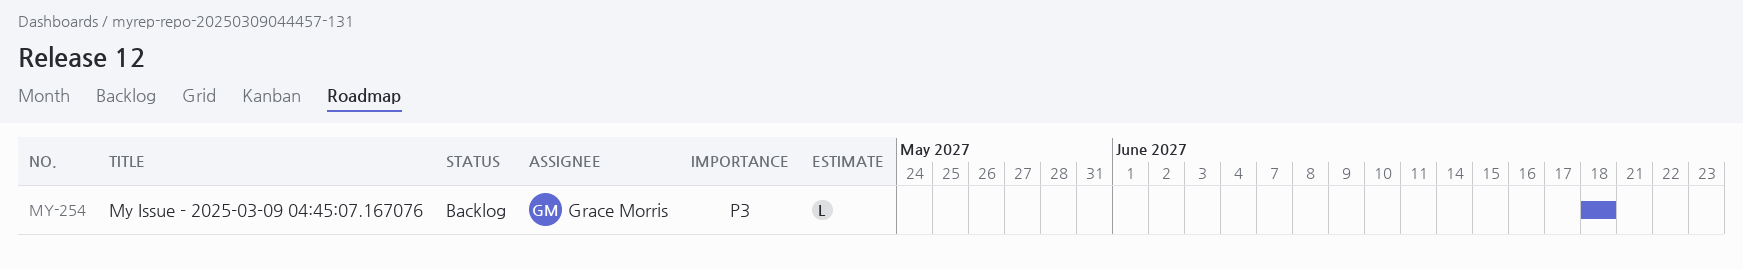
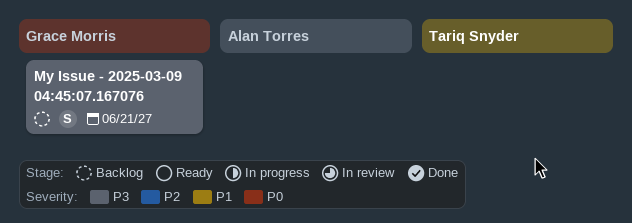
My Issue - 2025-03-09 04:45:07.167076, estimate: L -> S
My Issue - 2025-03-09 04:45:07.167076, due: Jun 18 -> Jun 21

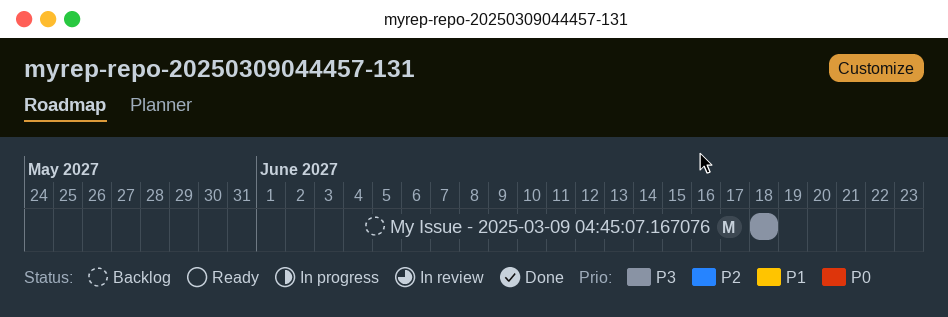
My Issue - 2025-03-09 04:45:07.167076, estimate: S -> M
My Issue - 2025-03-09 04:45:07.167076, due: Jun 21 -> Jun 18

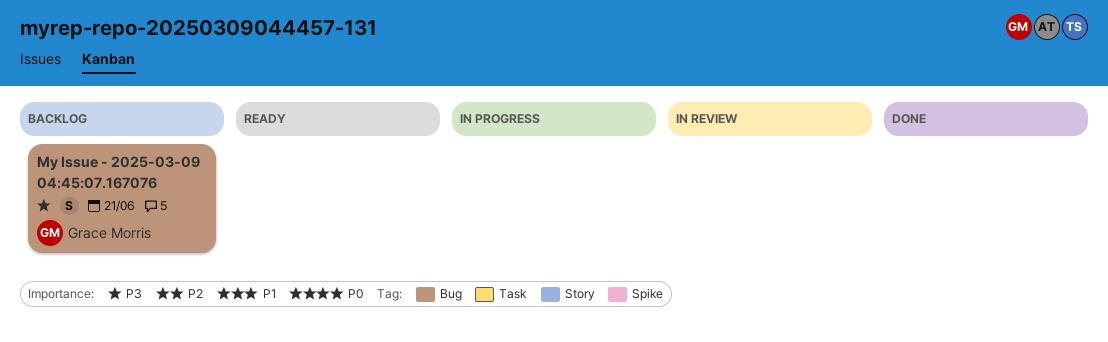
My Issue - 2025-03-09 04:45:07.167076, estimate: M -> S
My Issue - 2025-03-09 04:45:07.167076, due: Jun 18 -> Jun 21

